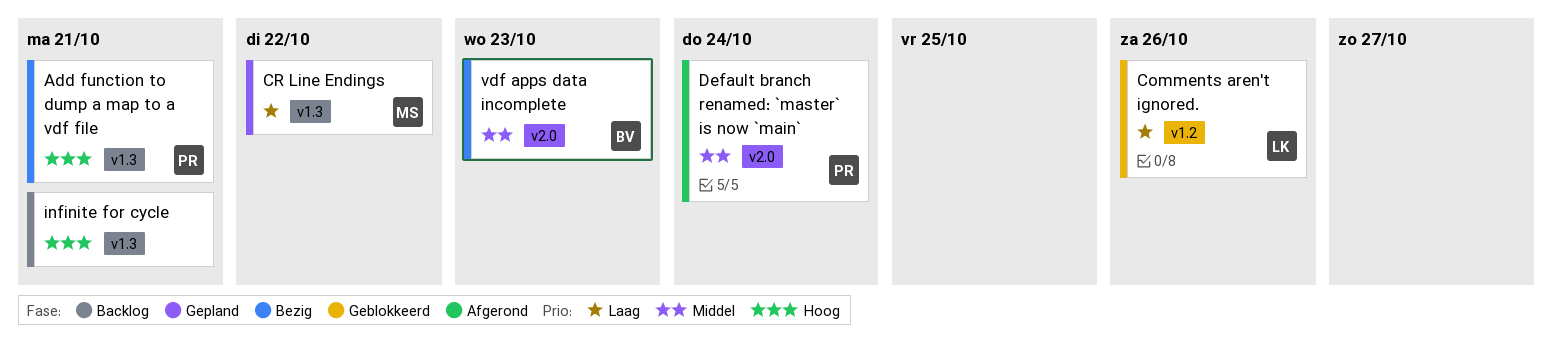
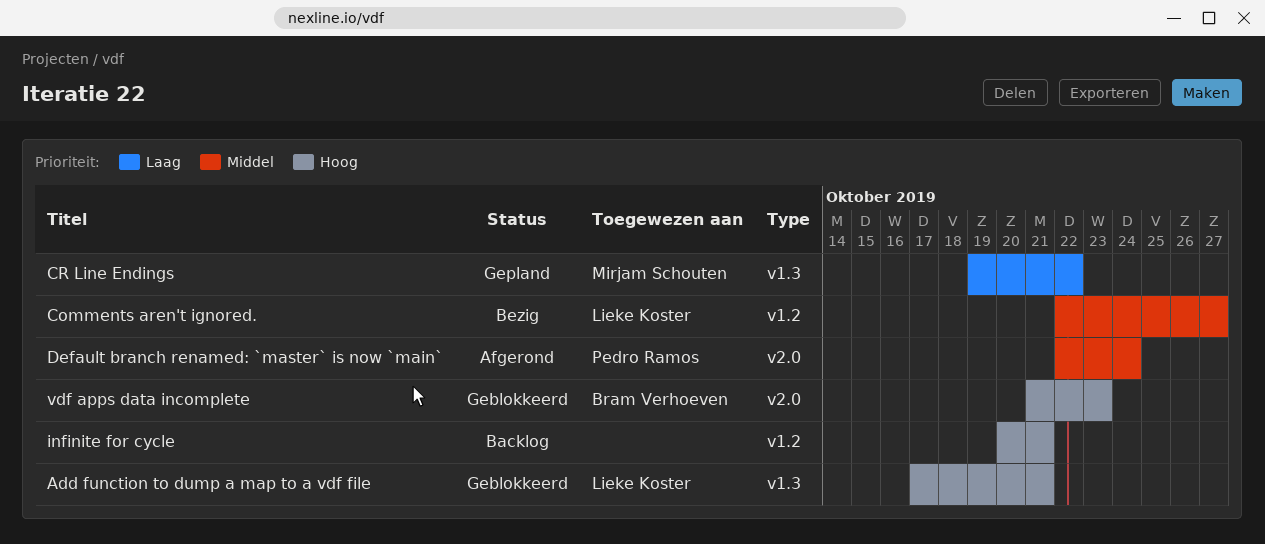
Add function to dump a map to a vdf file, status: Bezig -> Geblokkeerd
Add function to dump a map to a vdf file, owner: Pedro Ramos -> Lieke Koster
Comments aren't ignored., status: Geblokkeerd -> Bezig
Comments aren't ignored., priority: Laag -> Middel
Comments aren't ignored., due: Oct 26 -> Oct 27
infinite for cycle, label: v1.3 -> v1.2
vdf apps data incomplete, status: Bezig -> Geblokkeerd
vdf apps data incomplete, priority: Middel -> Hoog

